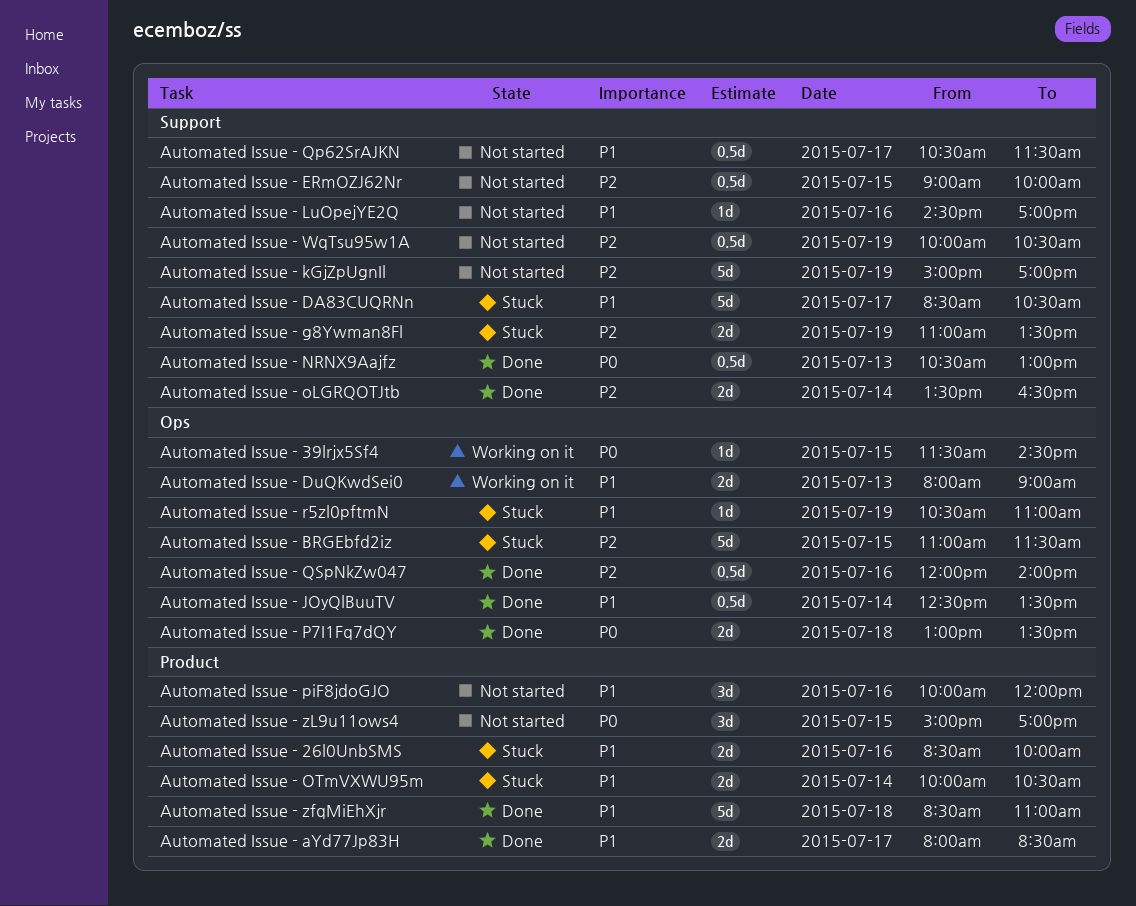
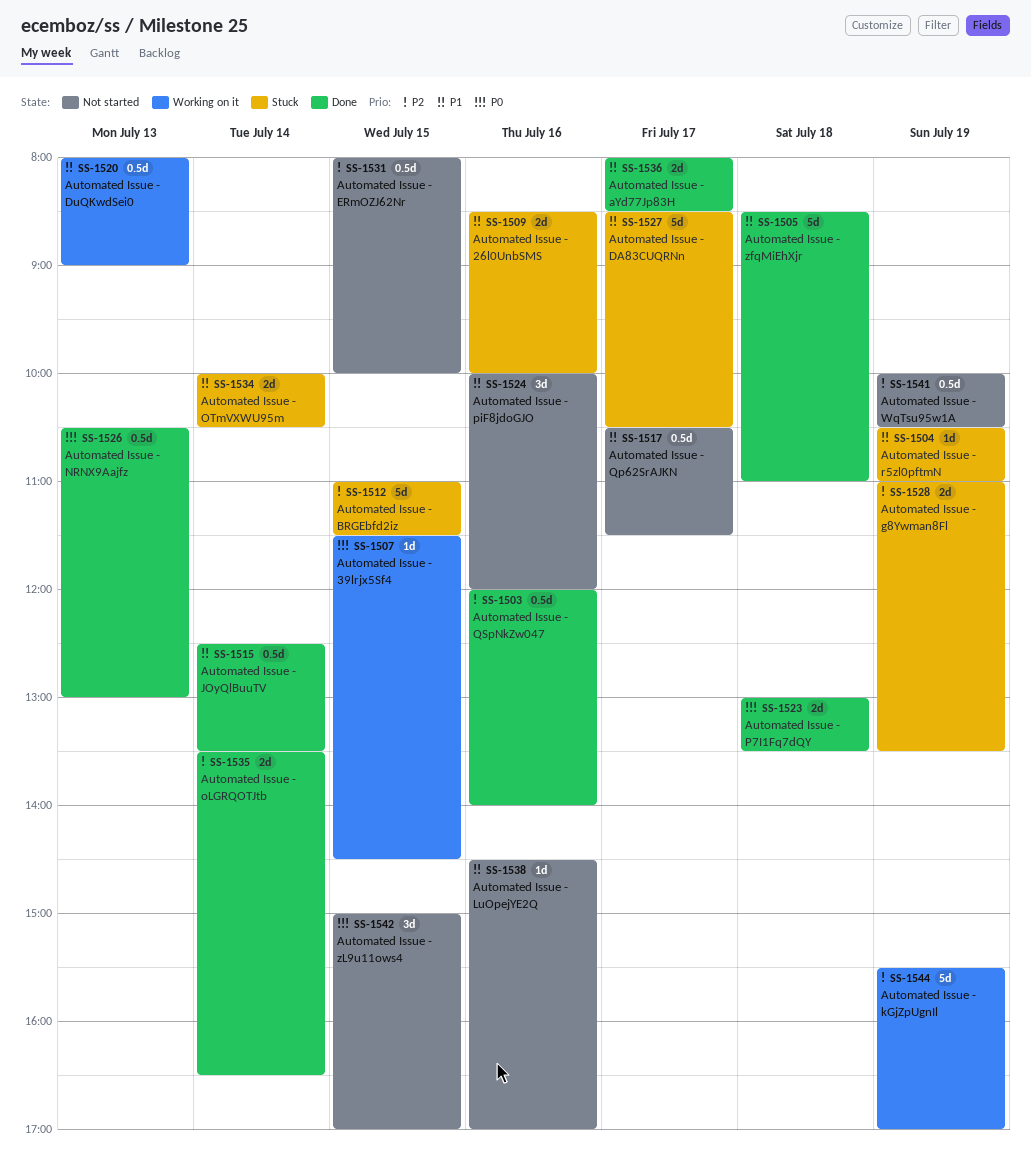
Automated Issue - DuQKwdSei0, estimate: 2d -> 0.5d
Automated Issue - ERmOZJ62Nr, begins: 09:00 -> 08:00
Automated Issue - kGjZpUgnIl, status: Not started -> Working on it
Automated Issue - kGjZpUgnIl, begins: 15:00 -> 15:30

